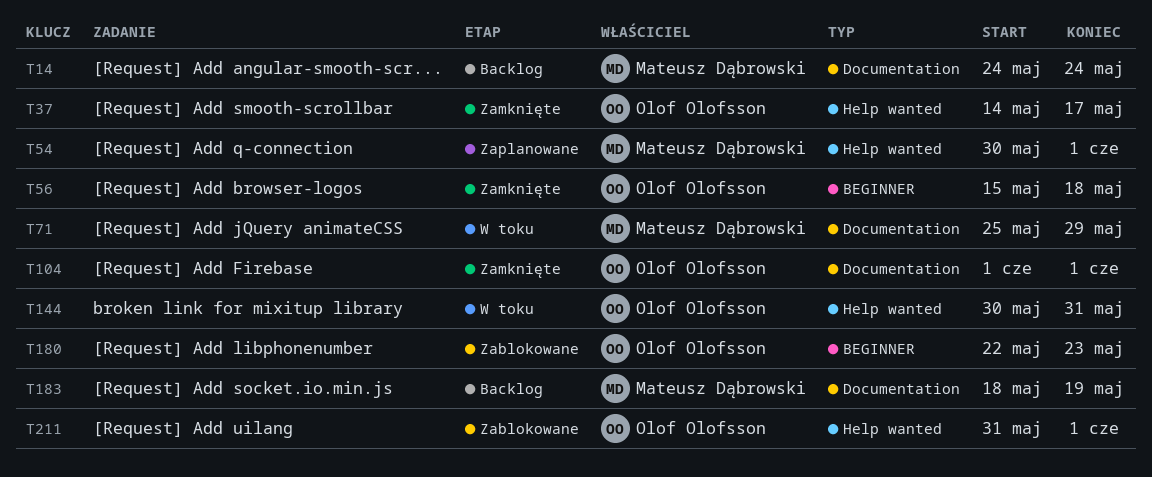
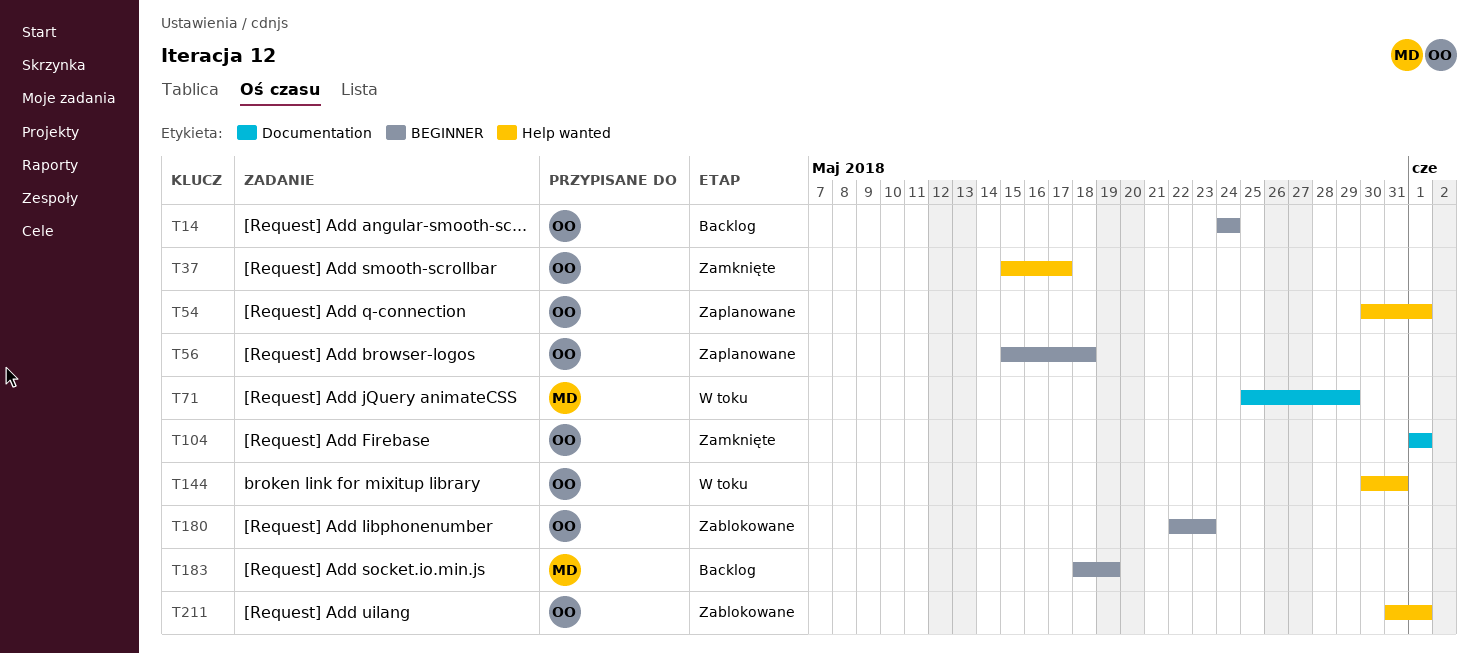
T14, owner: Mateusz Dąbrowski -> Olof Olofsson
T14, label: Documentation -> BEGINNER
T37, start: May 14 -> May 15
T54, owner: Mateusz Dąbrowski -> Olof Olofsson
T56, status: Zamknięte -> Zaplanowane
T183, label: Documentation -> BEGINNER

